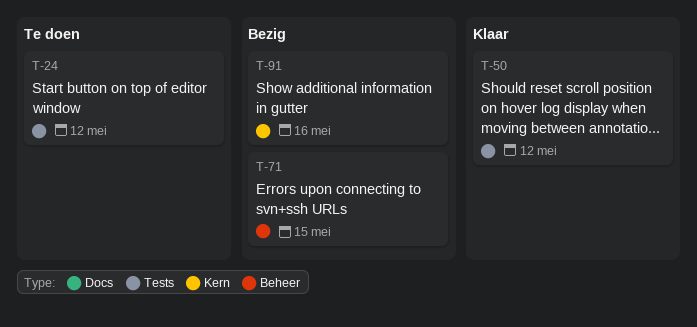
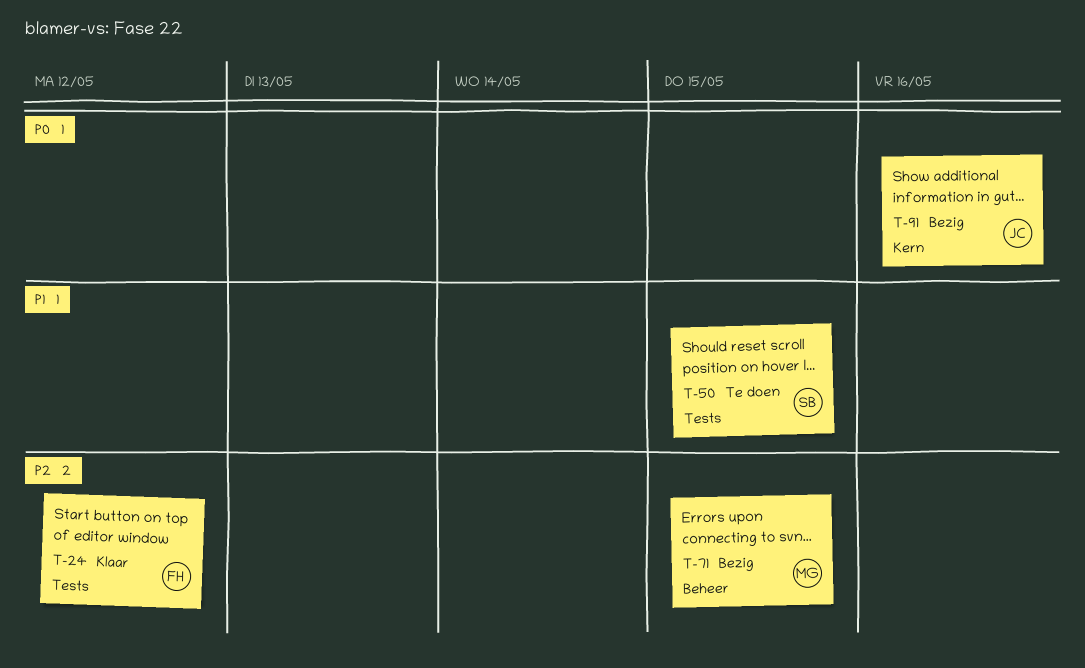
T-24, status: Te doen -> Klaar
T-50, status: Klaar -> Te doen
T-50, due: May 12 -> May 15

